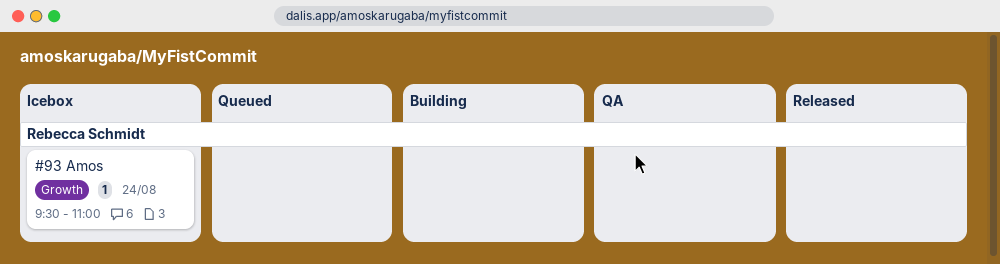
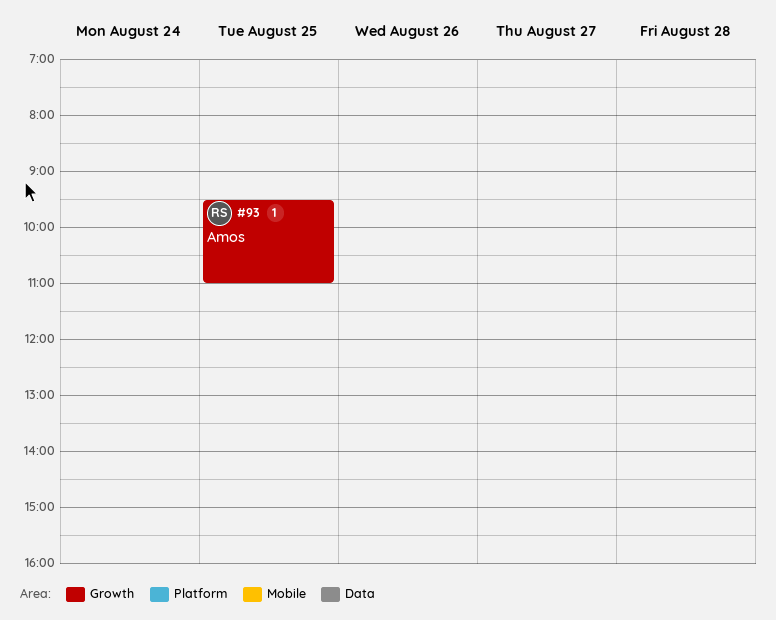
#93, day: Aug 24 -> Aug 25

